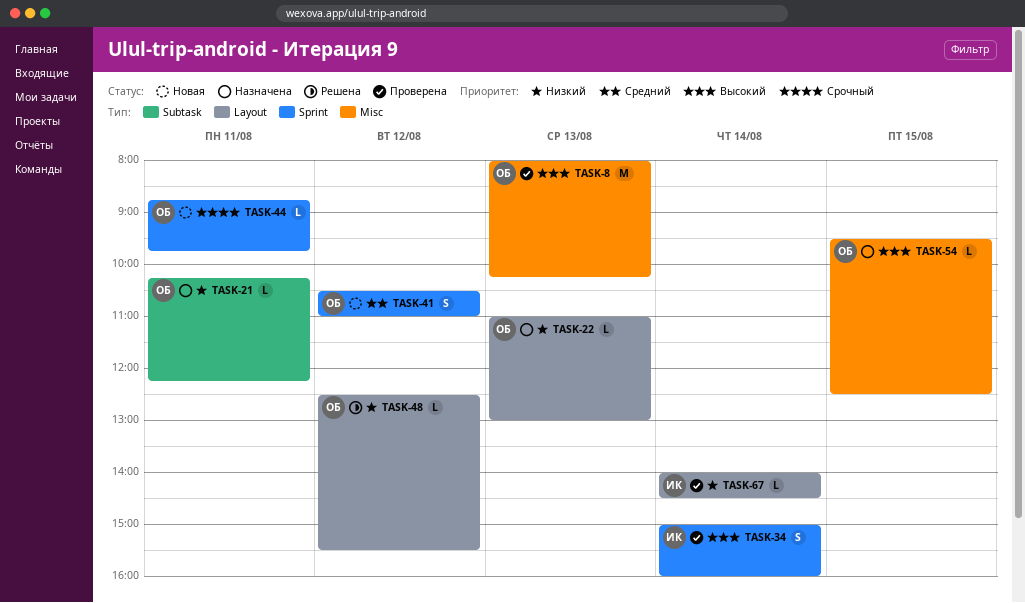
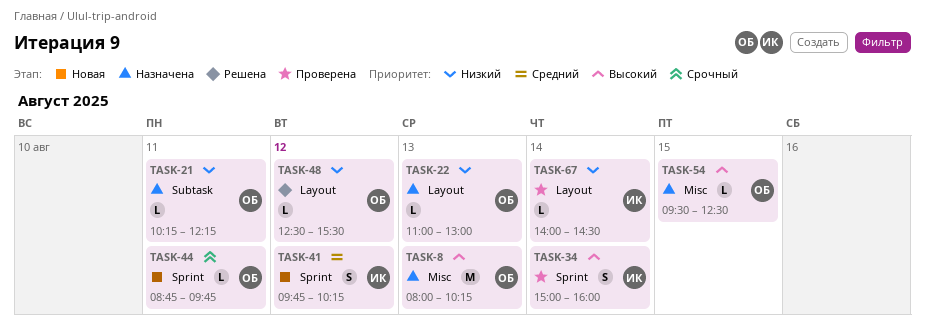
TASK-8, status: Проверена -> Назначена
TASK-41, owner: ОБ -> ИК
TASK-41, begins: 10:30 -> 09:45
TASK-41, ends: 11:00 -> 10:15

